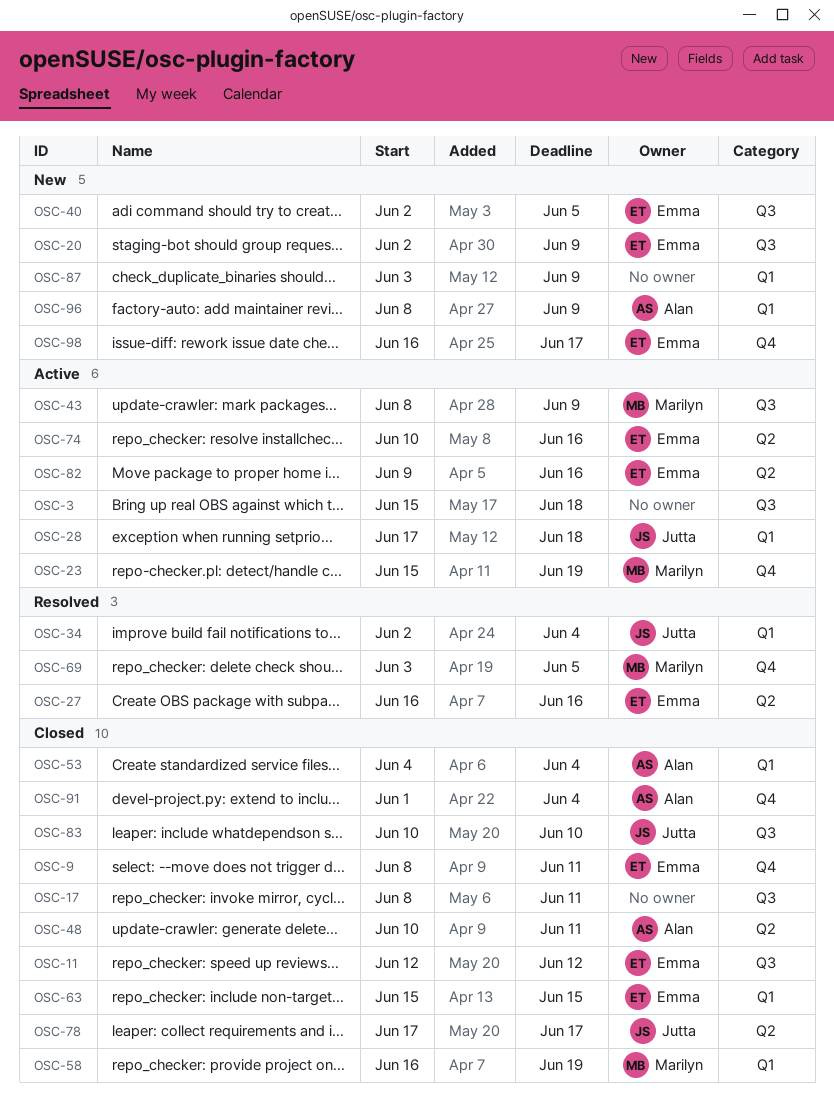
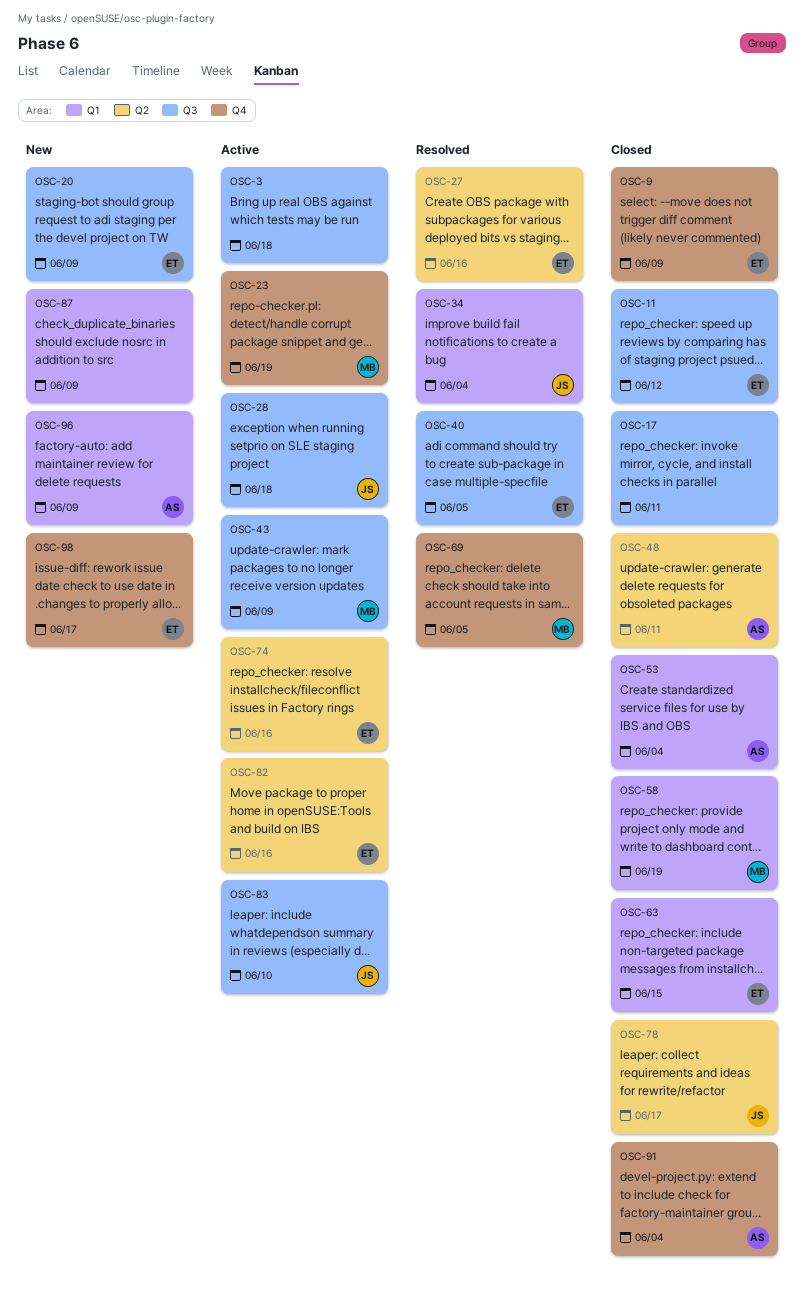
OSC-9, due: Jun 11 -> Jun 9
OSC-28, label: Q1 -> Q3
OSC-40, status: New -> Resolved
OSC-83, status: Closed -> Active

